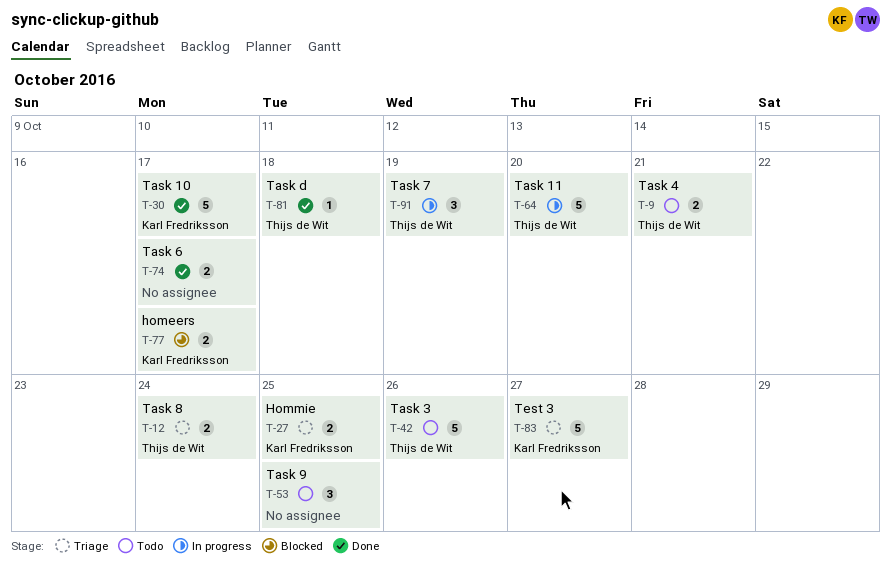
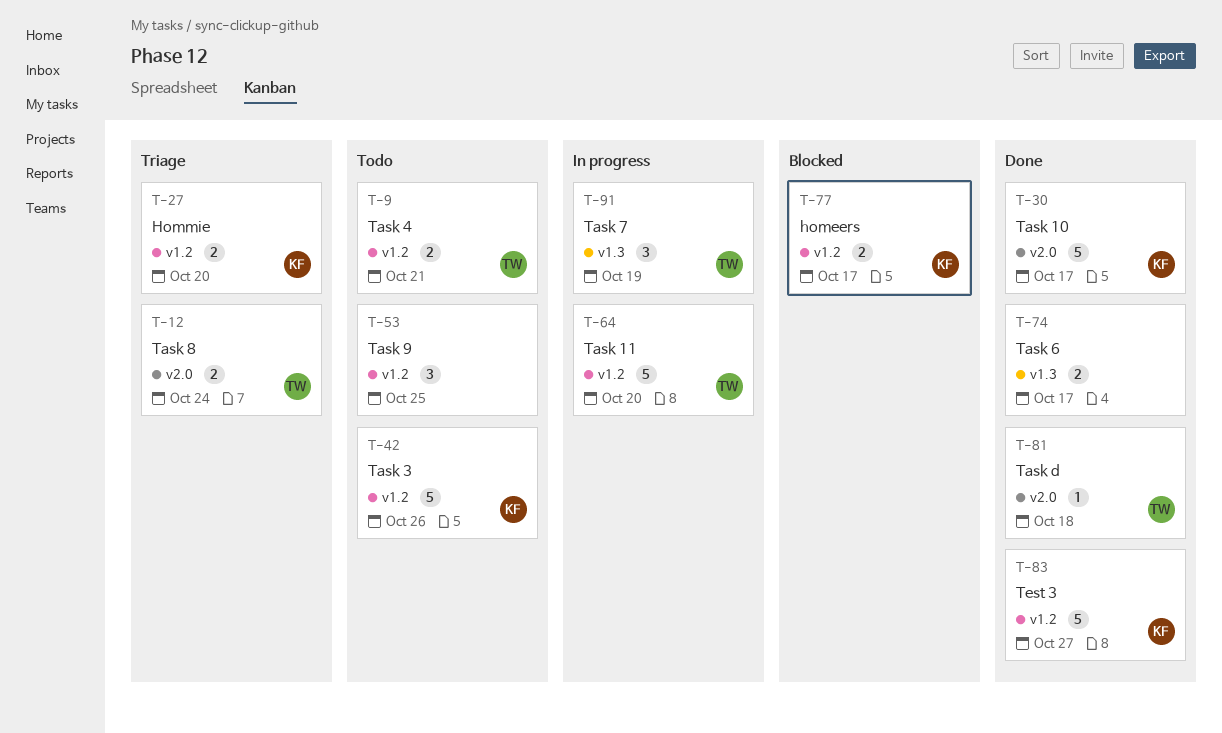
T-27, due: Oct 25 -> Oct 20
T-42, owner: Thijs de Wit -> Karl Fredriksson
T-83, status: Triage -> Done

